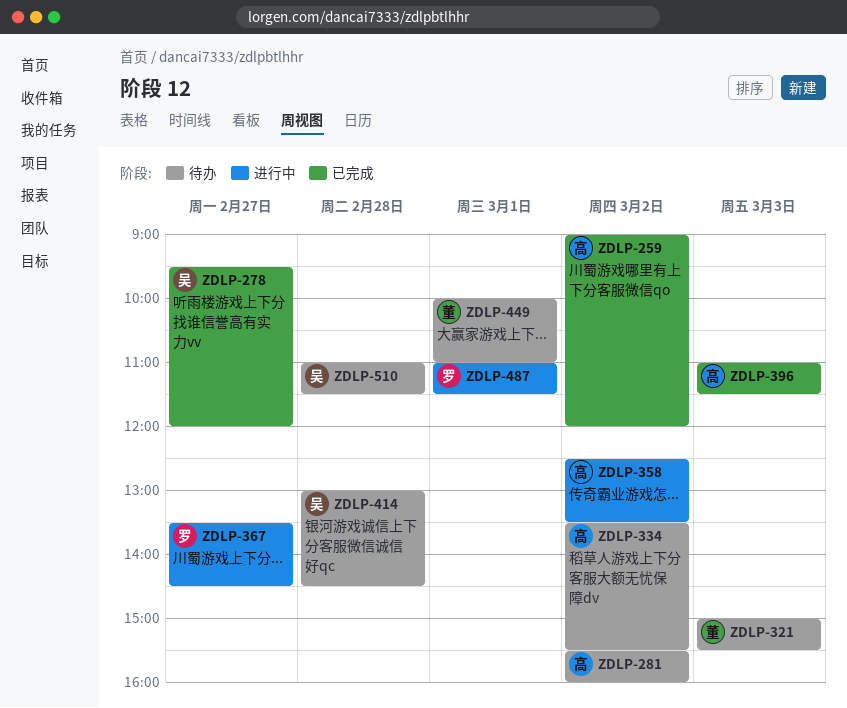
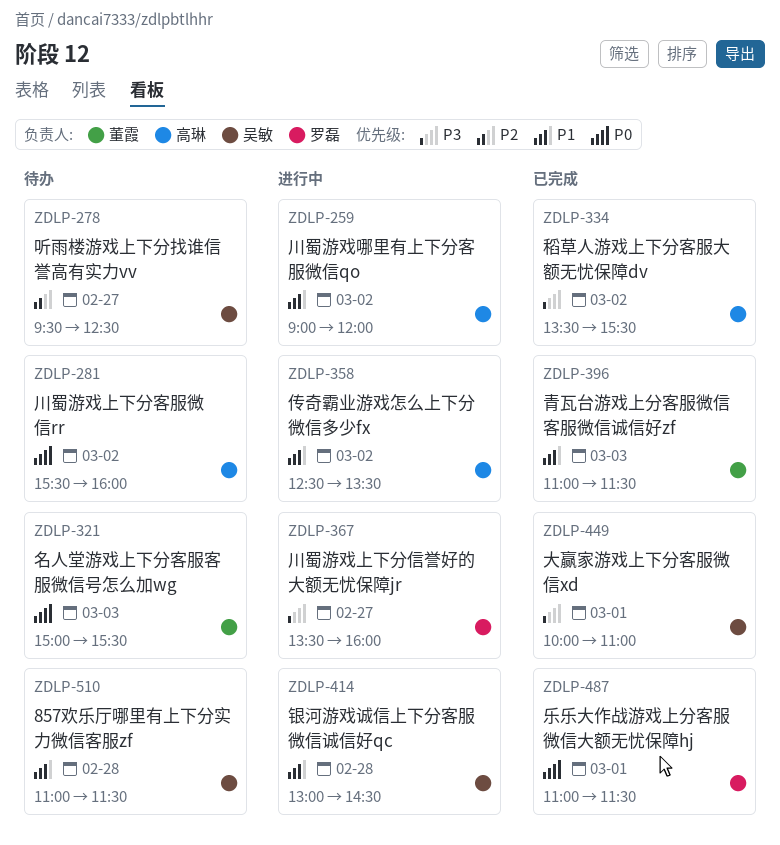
ZDLP-259, status: 已完成 -> 进行中
ZDLP-278, status: 已完成 -> 待办
ZDLP-278, ends: 12:00 -> 12:30
ZDLP-334, status: 待办 -> 已完成
ZDLP-367, ends: 14:30 -> 16:00
ZDLP-396, owner: 高琳 -> 董霞
ZDLP-414, status: 待办 -> 进行中
ZDLP-449, status: 待办 -> 已完成
ZDLP-449, owner: 董霞 -> 吴敏
ZDLP-487, status: 进行中 -> 已完成

